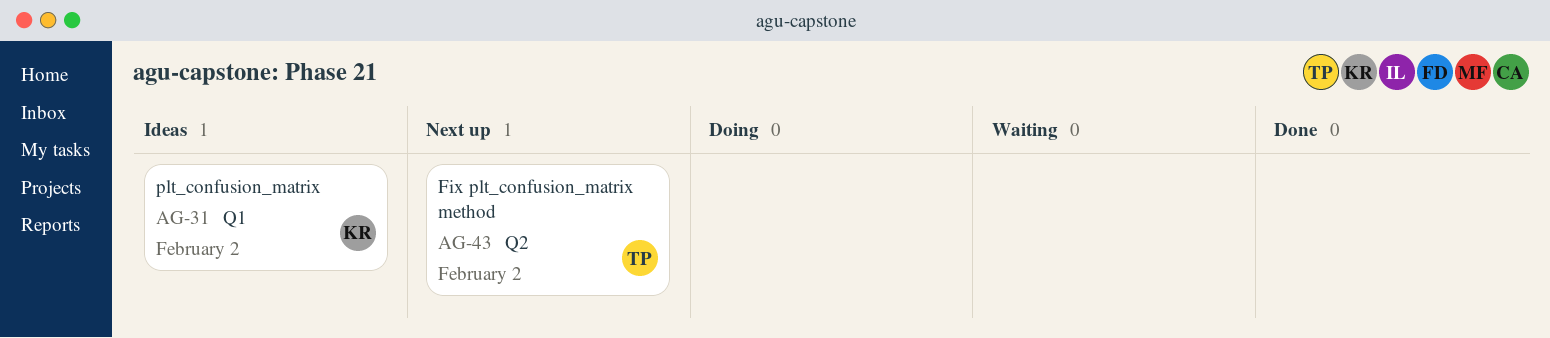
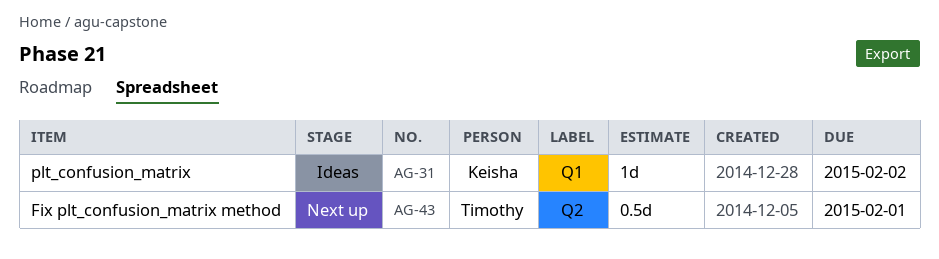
AG-43, due: Feb 2 -> Feb 1

